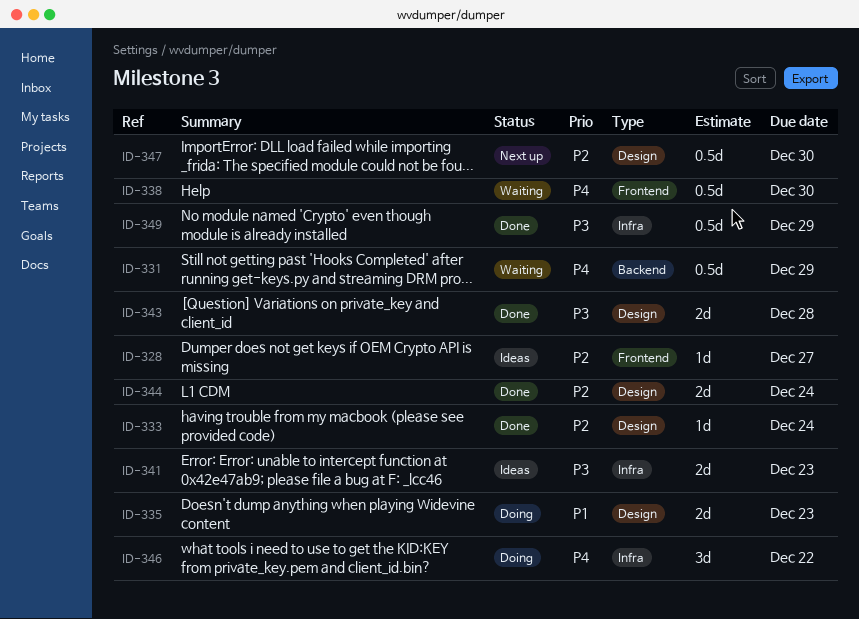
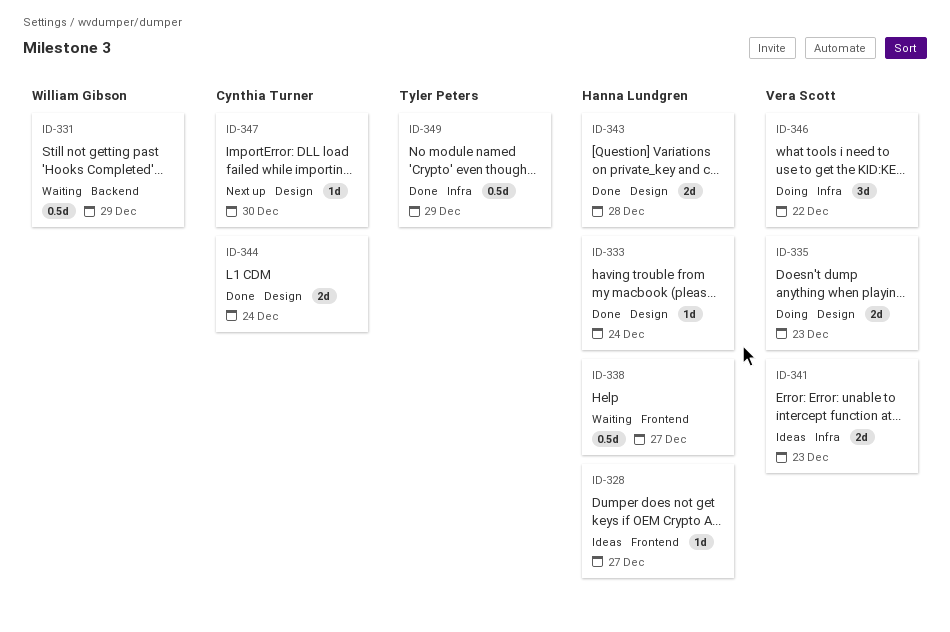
ID-338, due: Dec 30 -> Dec 27
ID-347, estimate: 0.5d -> 1d

